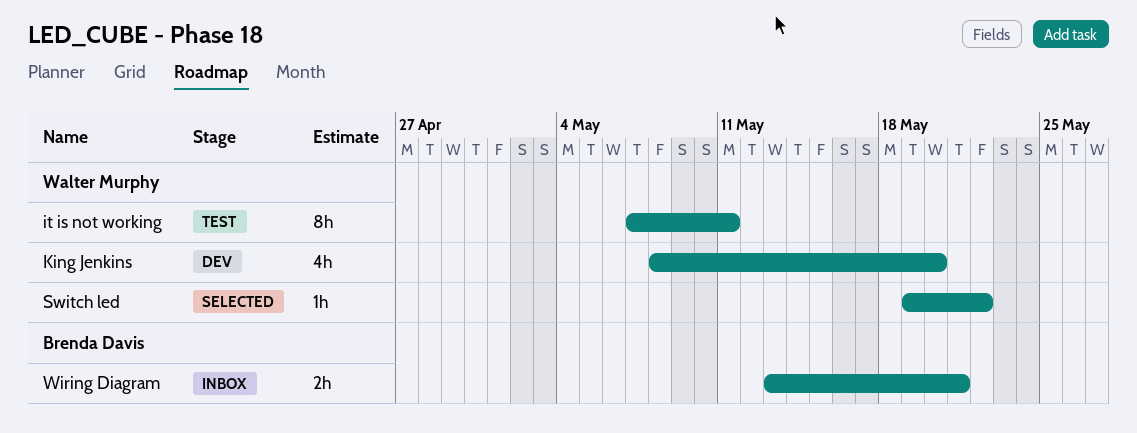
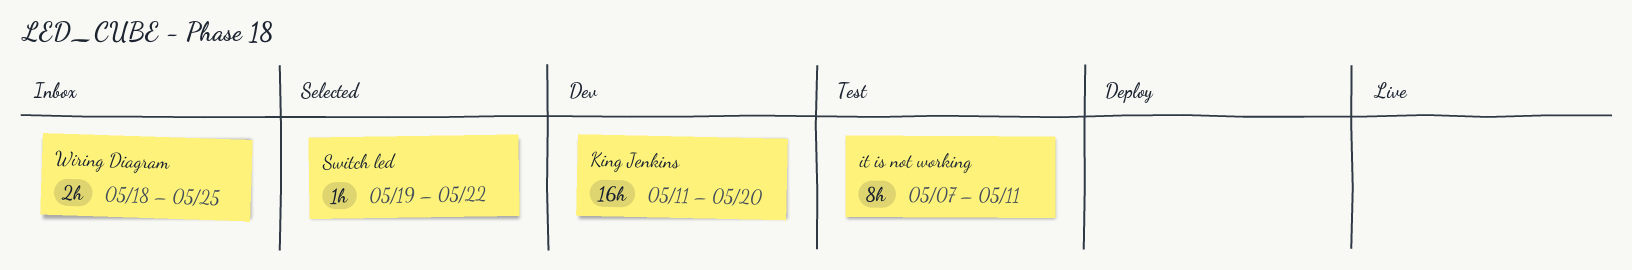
King Jenkins, estimate: 4h -> 16h
King Jenkins, start: May 8 -> May 11
Wiring Diagram, start: May 13 -> May 18
Wiring Diagram, due: May 21 -> May 25

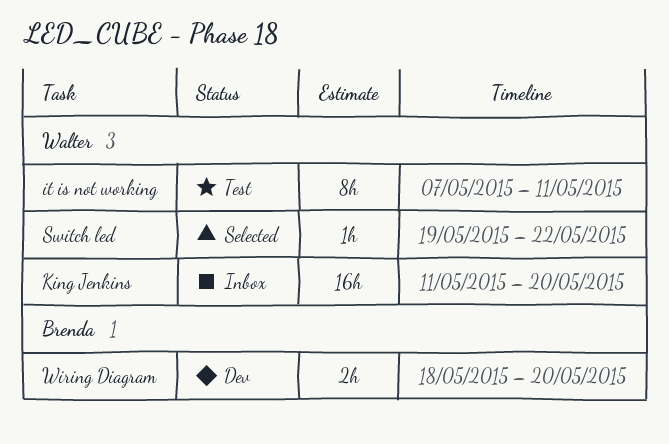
King Jenkins, status: Dev -> Inbox
Wiring Diagram, status: Inbox -> Dev
Wiring Diagram, due: May 25 -> May 20

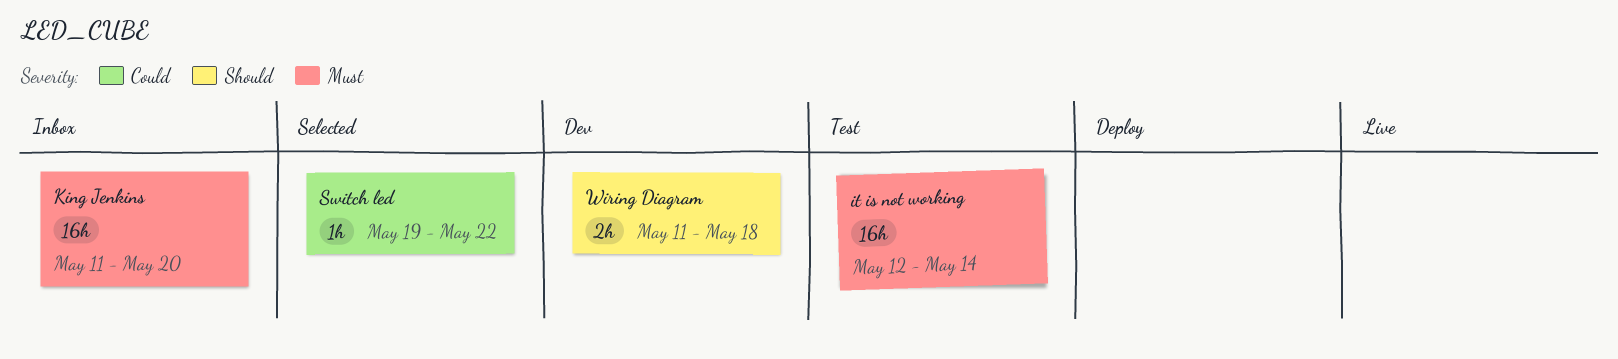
it is not working, estimate: 8h -> 16h
it is not working, start: May 7 -> May 12
it is not working, due: May 11 -> May 14
Wiring Diagram, start: May 18 -> May 11
Wiring Diagram, due: May 20 -> May 18

